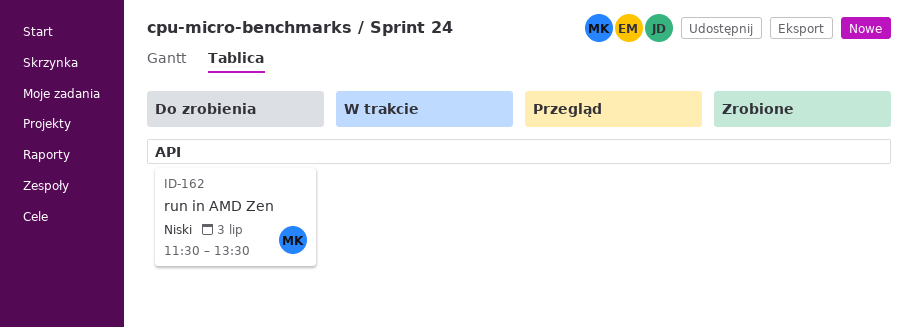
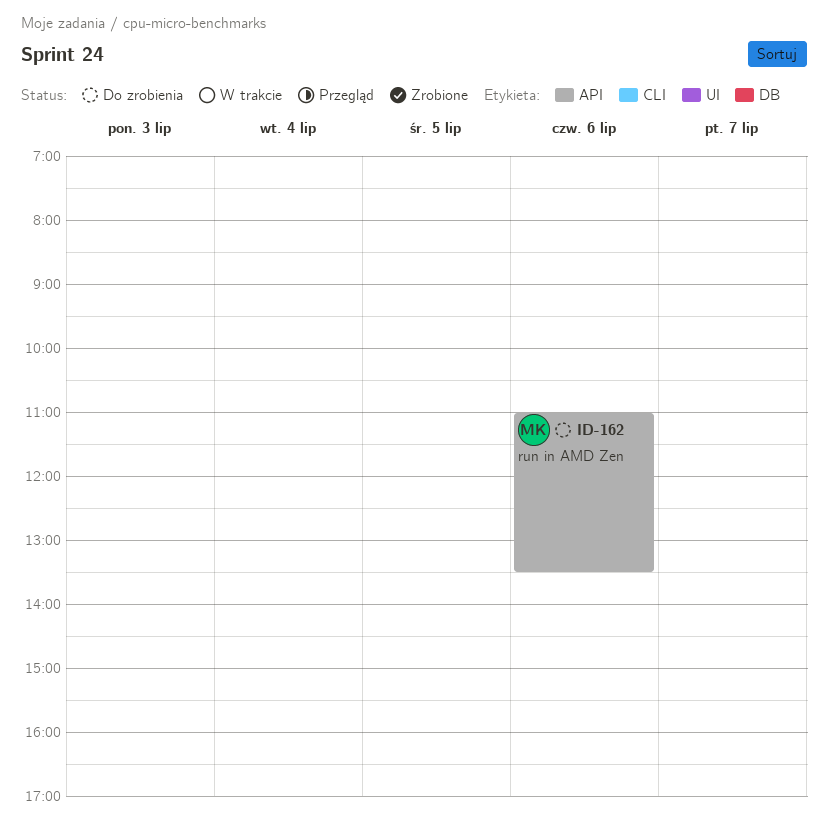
ID-162, day: Jul 3 -> Jul 6
ID-162, begins: 11:30 -> 11:00

